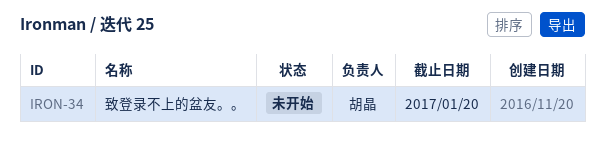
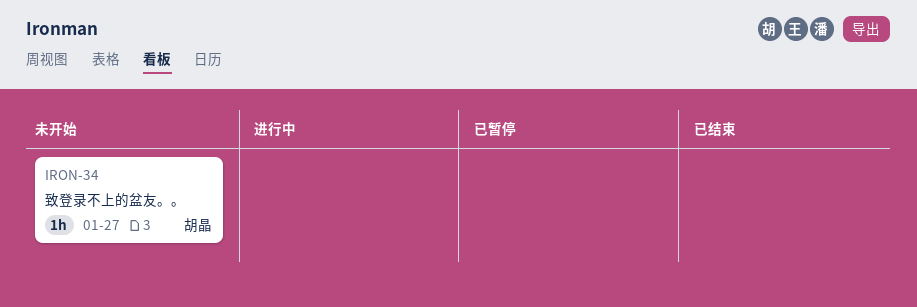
IRON-34, due: Jan 20 -> Jan 27

